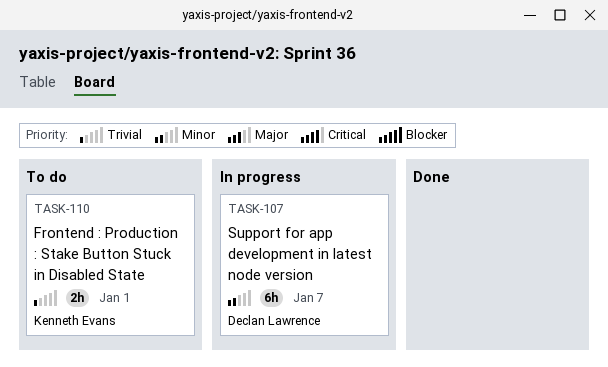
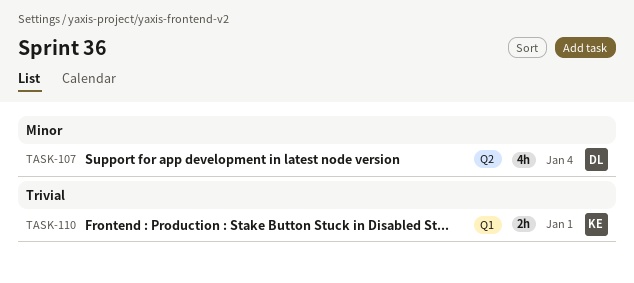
TASK-107, estimate: 6h -> 4h
TASK-107, due: Jan 7 -> Jan 4

